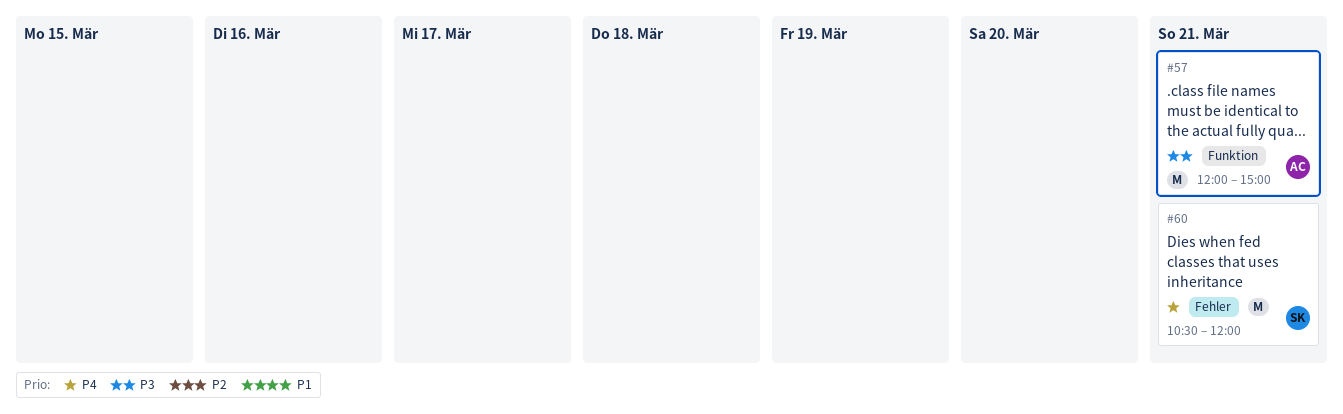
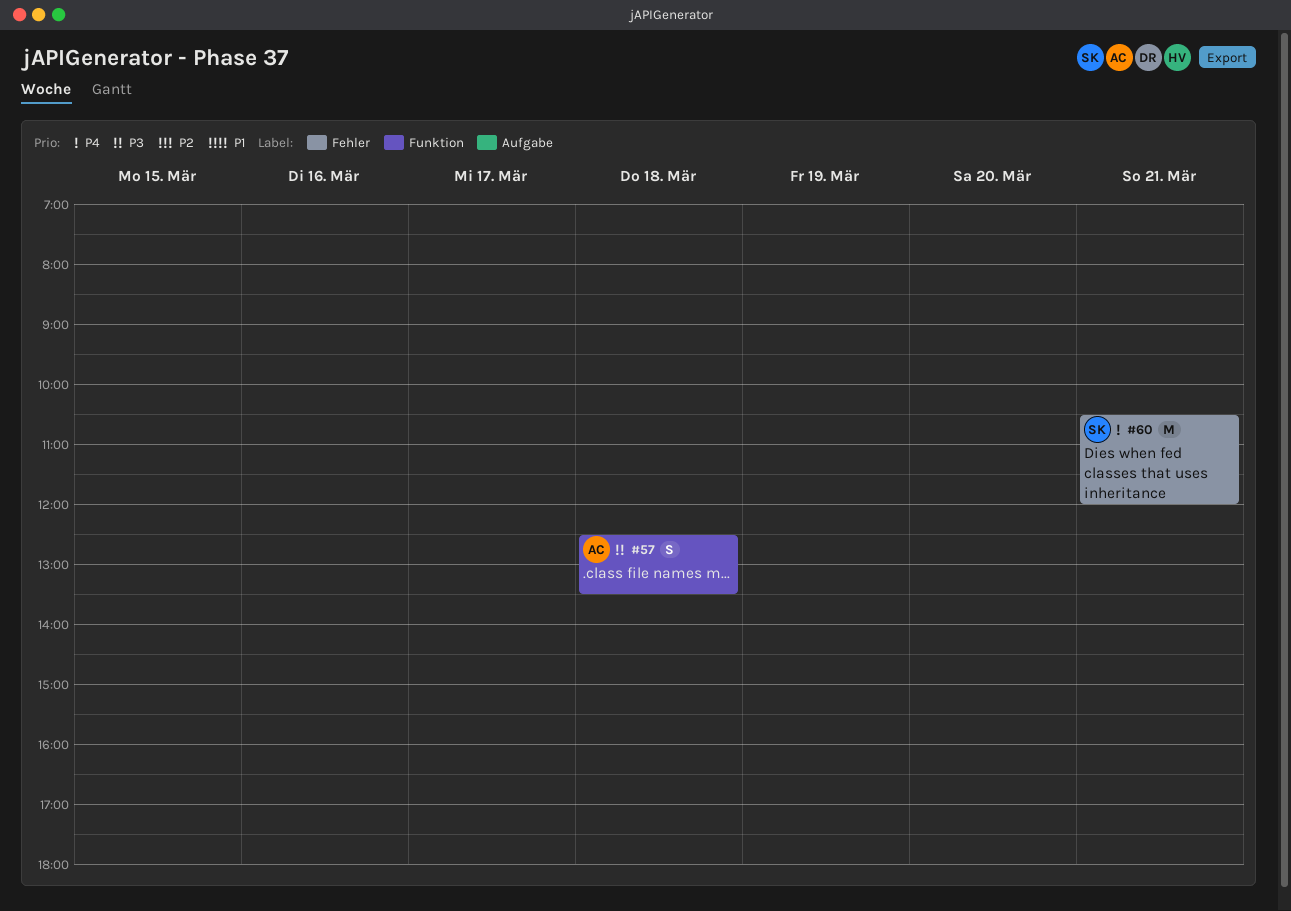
#57, estimate: M -> S
#57, day: Mar 21 -> Mar 18
#57, begins: 12:00 -> 12:30
#57, ends: 15:00 -> 13:30

